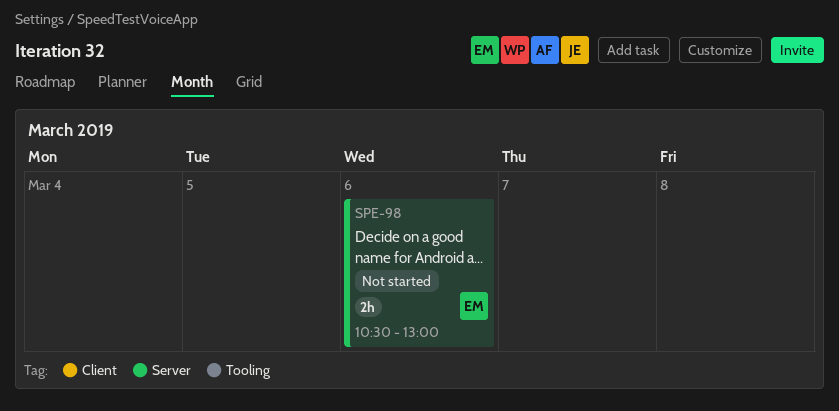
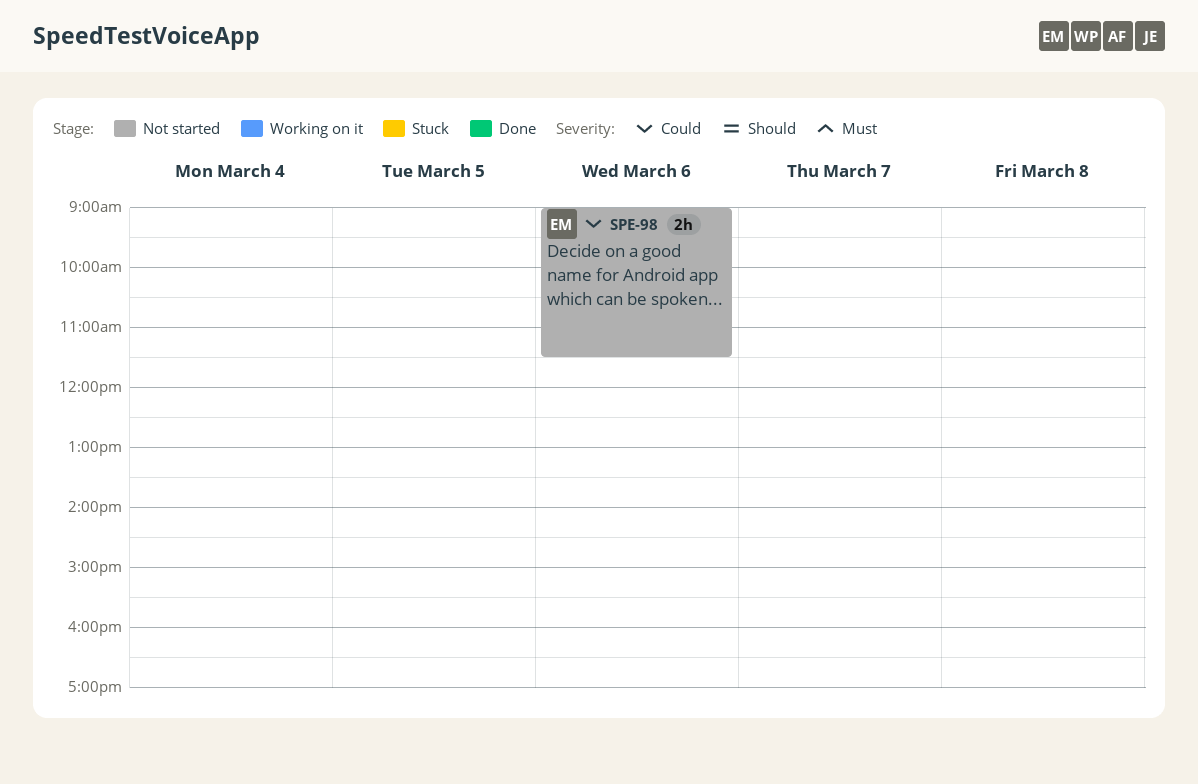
SPE-98, begins: 10:30 -> 09:00
SPE-98, ends: 13:00 -> 11:30

